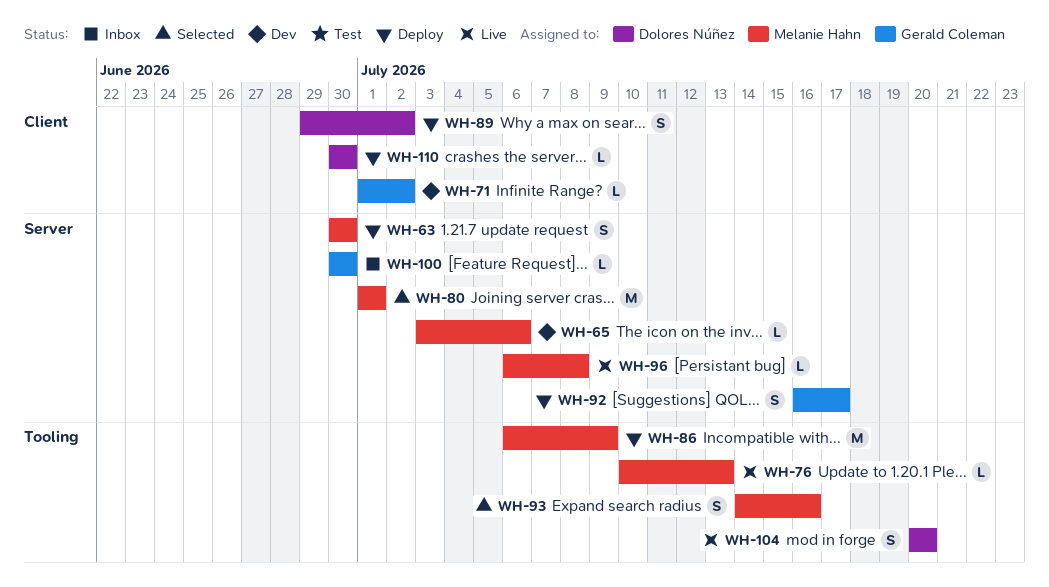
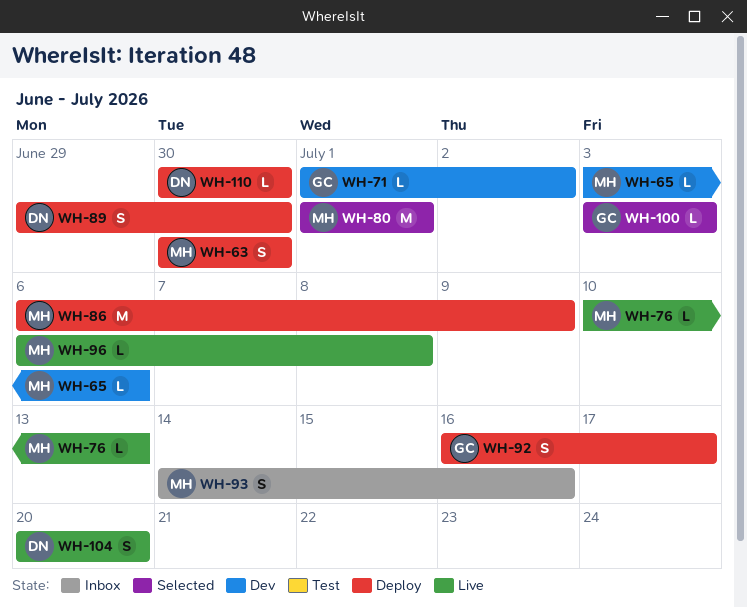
WH-89, due: Jul 2 -> Jun 30
WH-93, status: Selected -> Inbox
WH-100, status: Inbox -> Selected
WH-100, start: Jun 30 -> Jul 3
WH-100, due: Jun 30 -> Jul 3

